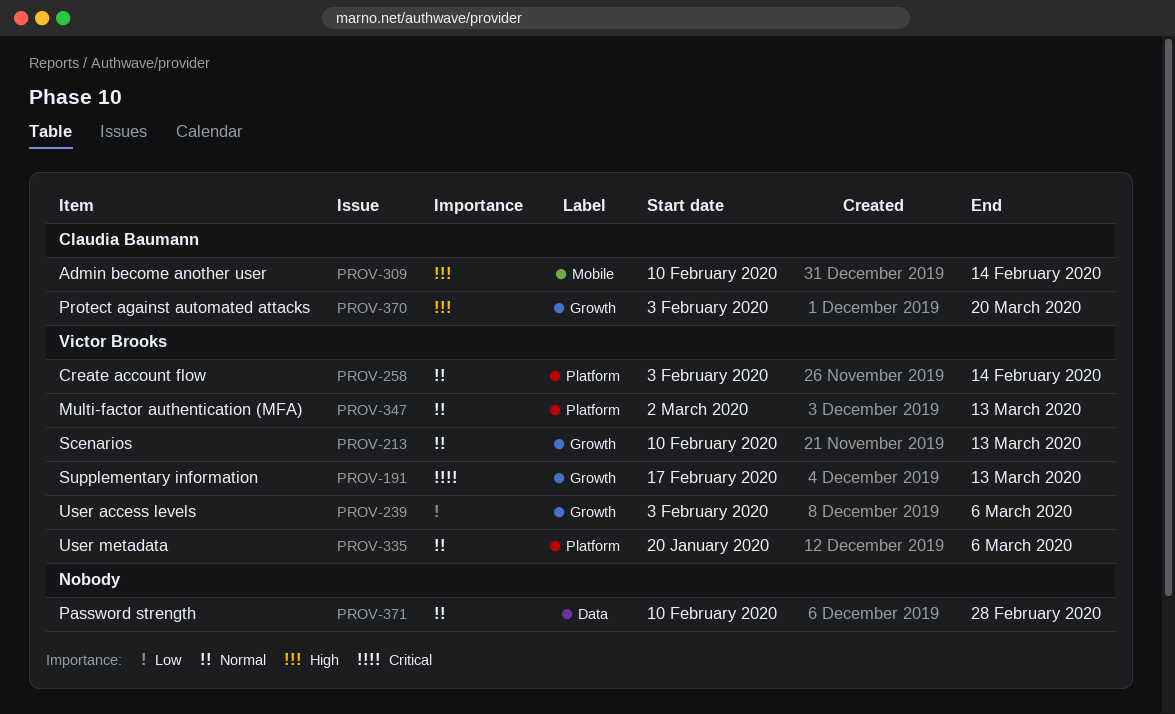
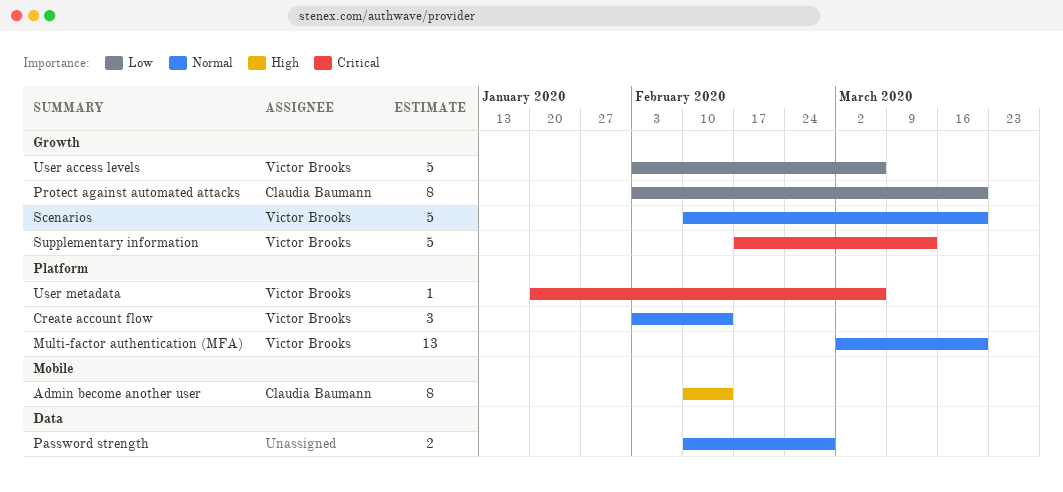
Multi-factor authentication (MFA), due: Mar 13 -> Mar 20
Protect against automated attacks, priority: High -> Low
Scenarios, due: Mar 13 -> Mar 20
User metadata, priority: Normal -> Critical

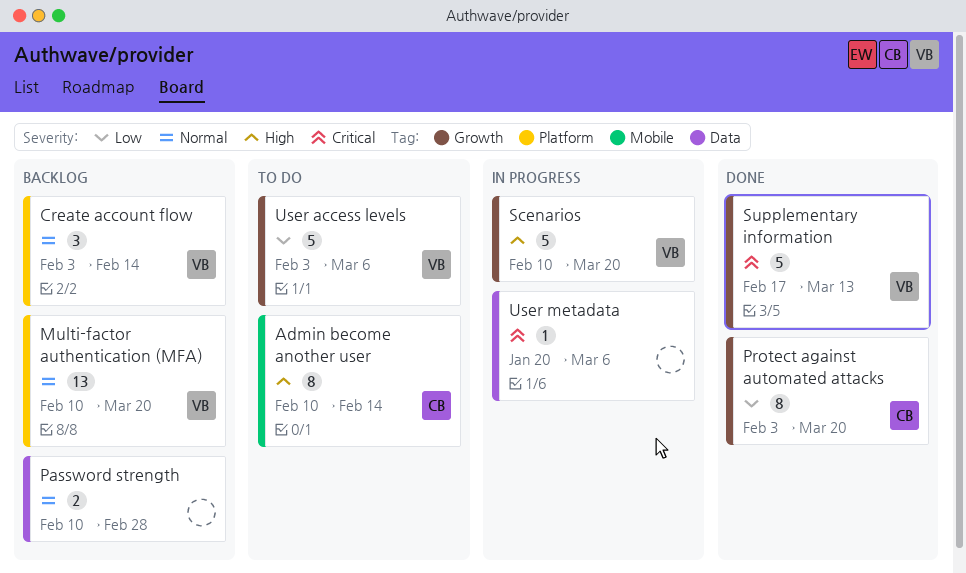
Multi-factor authentication (MFA), start: Mar 2 -> Feb 10
Scenarios, priority: Normal -> High
User metadata, owner: Victor Brooks -> none
User metadata, label: Platform -> Data

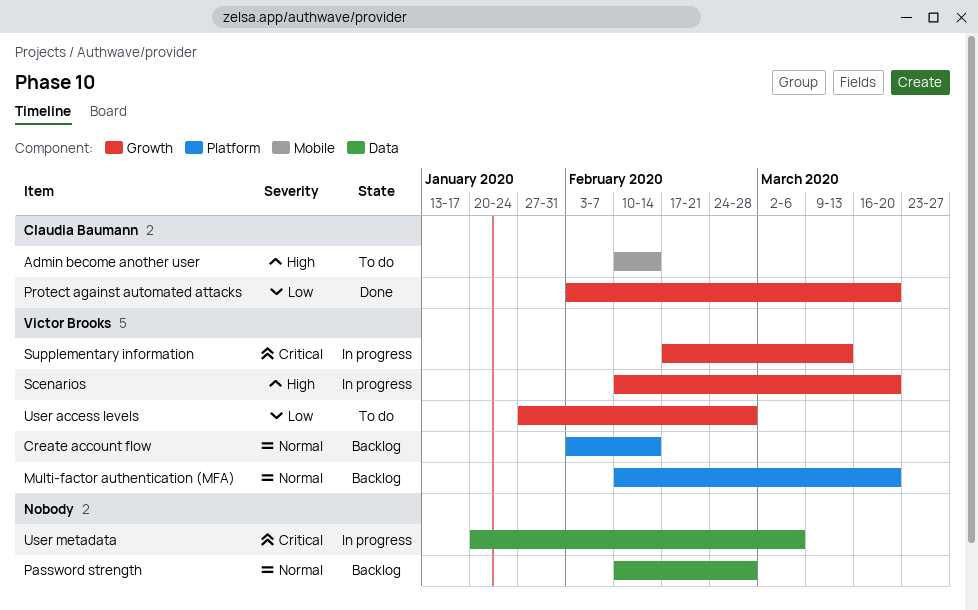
Supplementary information, status: Done -> In progress
User access levels, start: Feb 3 -> Jan 27
User access levels, due: Mar 6 -> Feb 28

